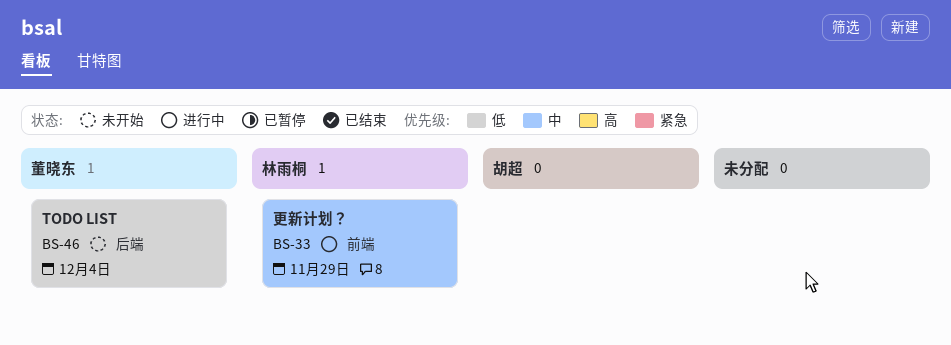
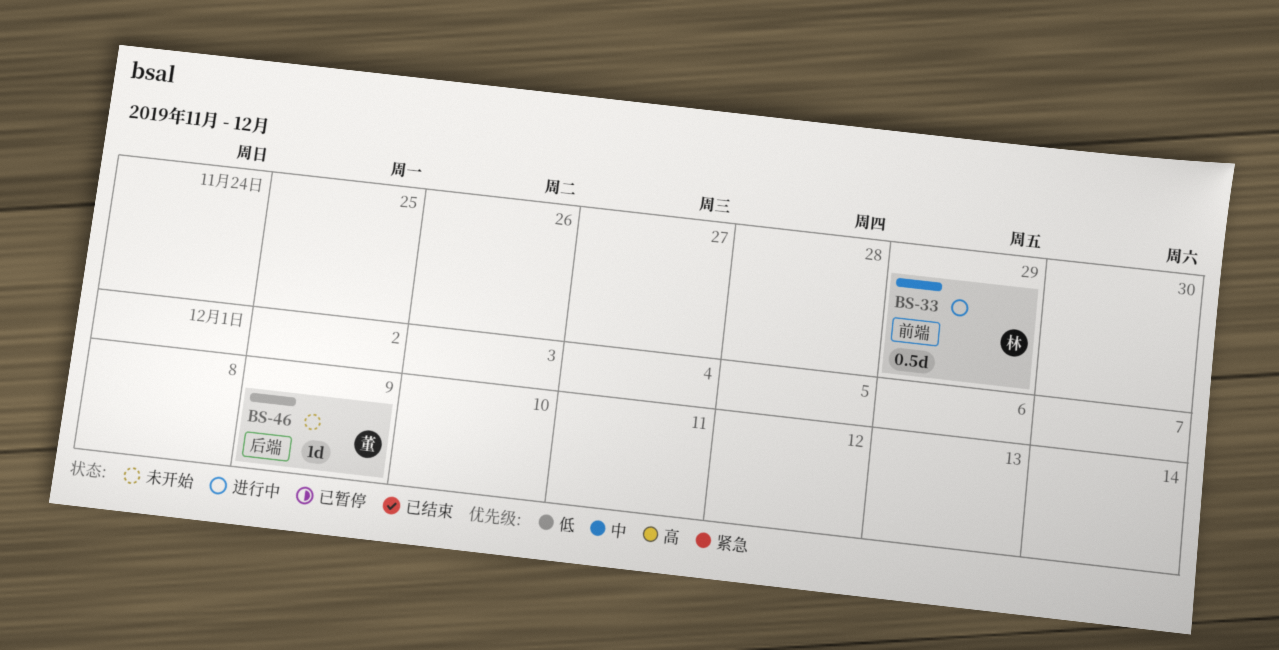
BS-46, due: Dec 4 -> Dec 9

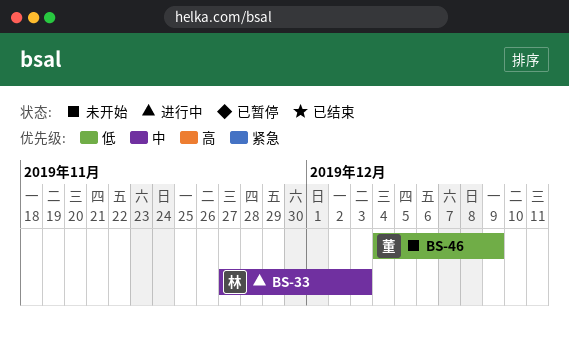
BS-33, due: Nov 29 -> Dec 3

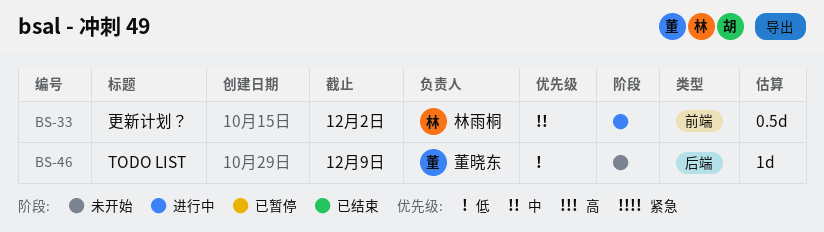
BS-33, due: Dec 3 -> Dec 2

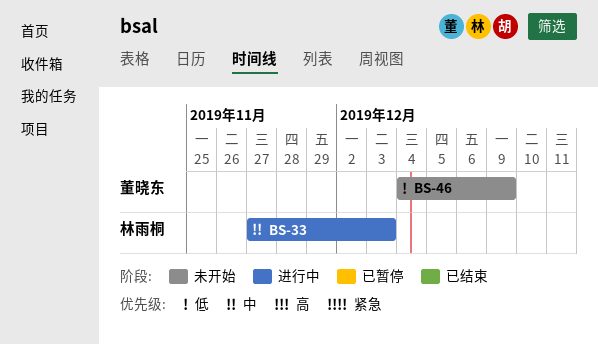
BS-33, due: Dec 2 -> Dec 3

